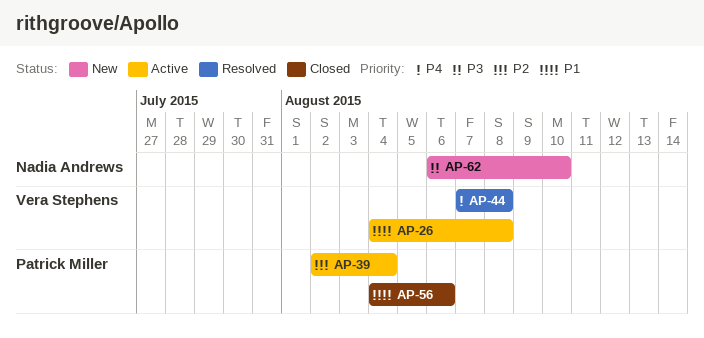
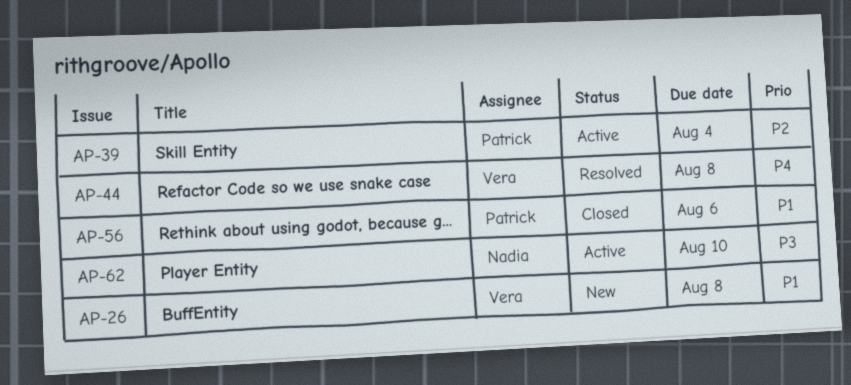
AP-26, status: Active -> New
AP-62, status: New -> Active

